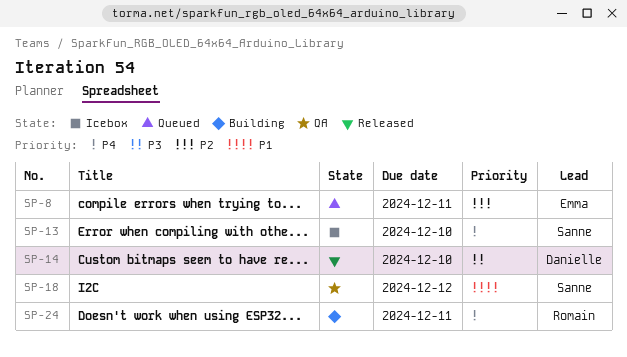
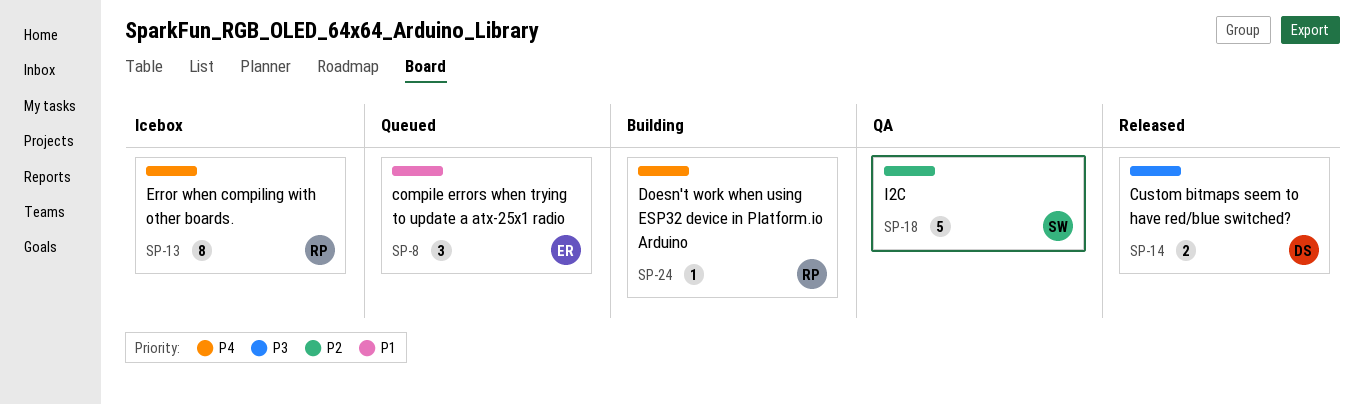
SP-8, priority: P2 -> P1
SP-13, owner: Sanne -> Romain
SP-18, priority: P1 -> P2

